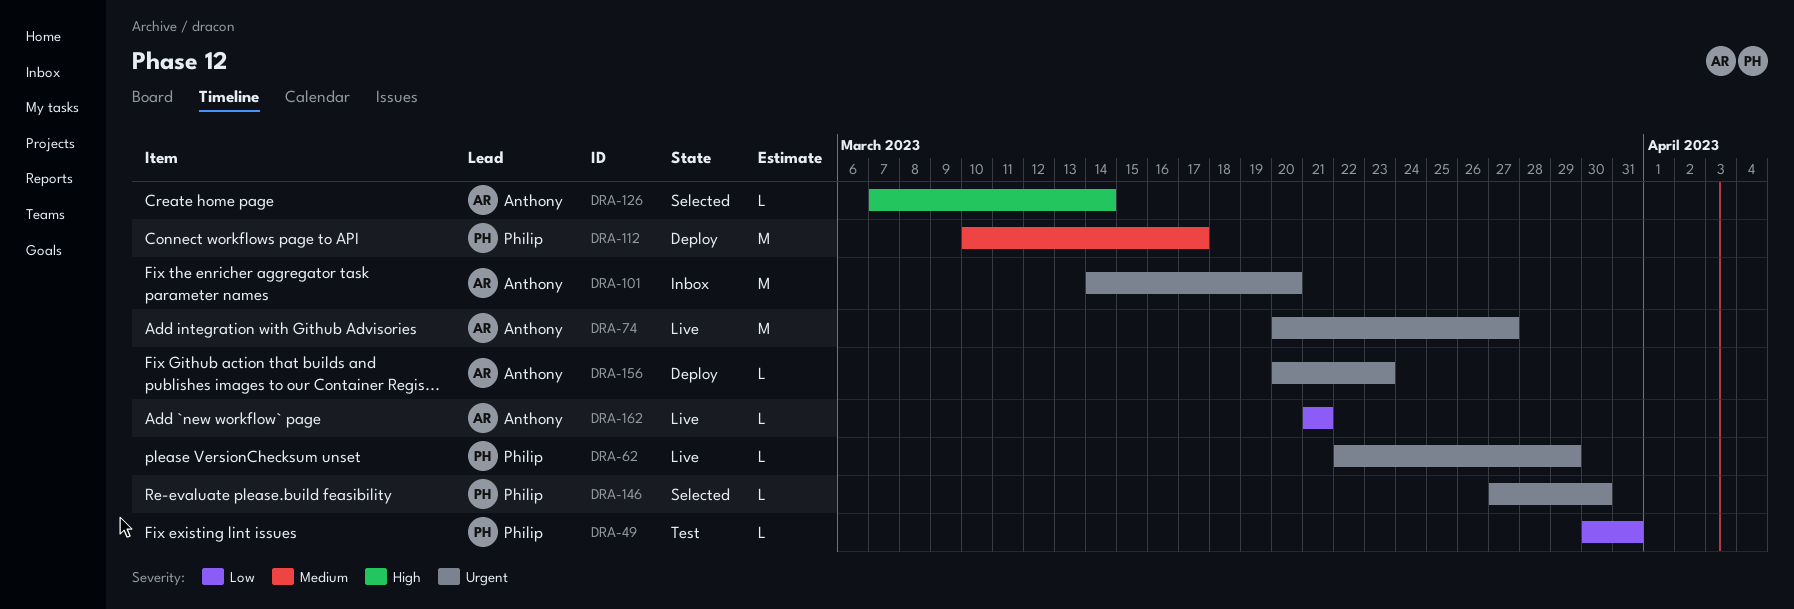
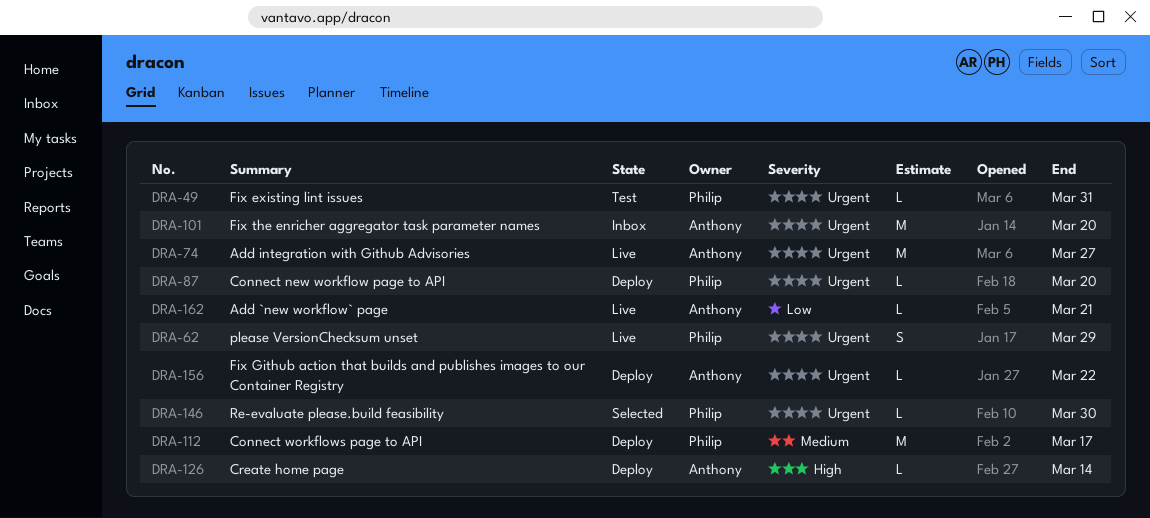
DRA-49, priority: Low -> Urgent
DRA-62, estimate: L -> S
DRA-87: none -> present
DRA-126, status: Selected -> Deploy
DRA-156, due: Mar 23 -> Mar 22

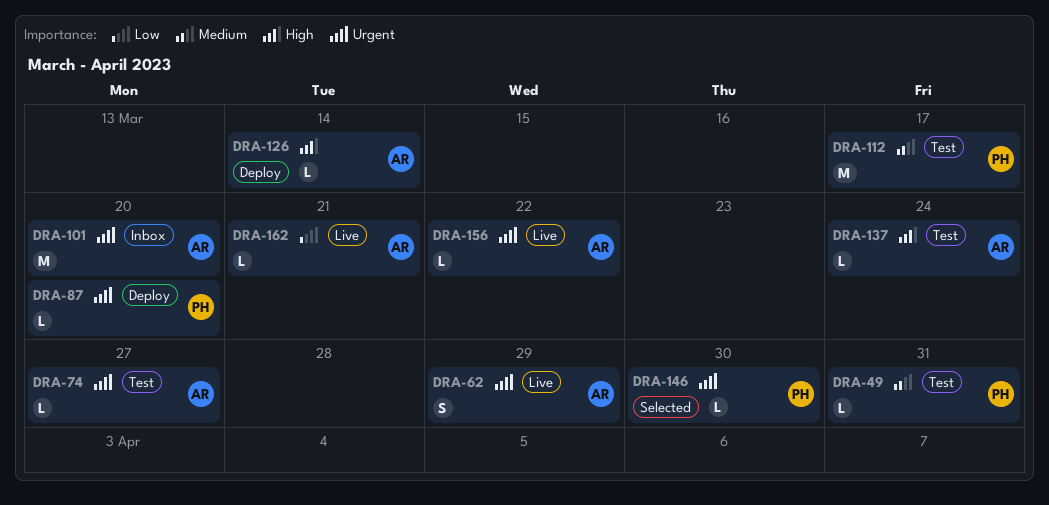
DRA-49, priority: Urgent -> Medium
DRA-62, owner: Philip -> Anthony
DRA-74, status: Live -> Test
DRA-74, estimate: M -> L
DRA-112, status: Deploy -> Test
DRA-137: none -> present
DRA-156, status: Deploy -> Live

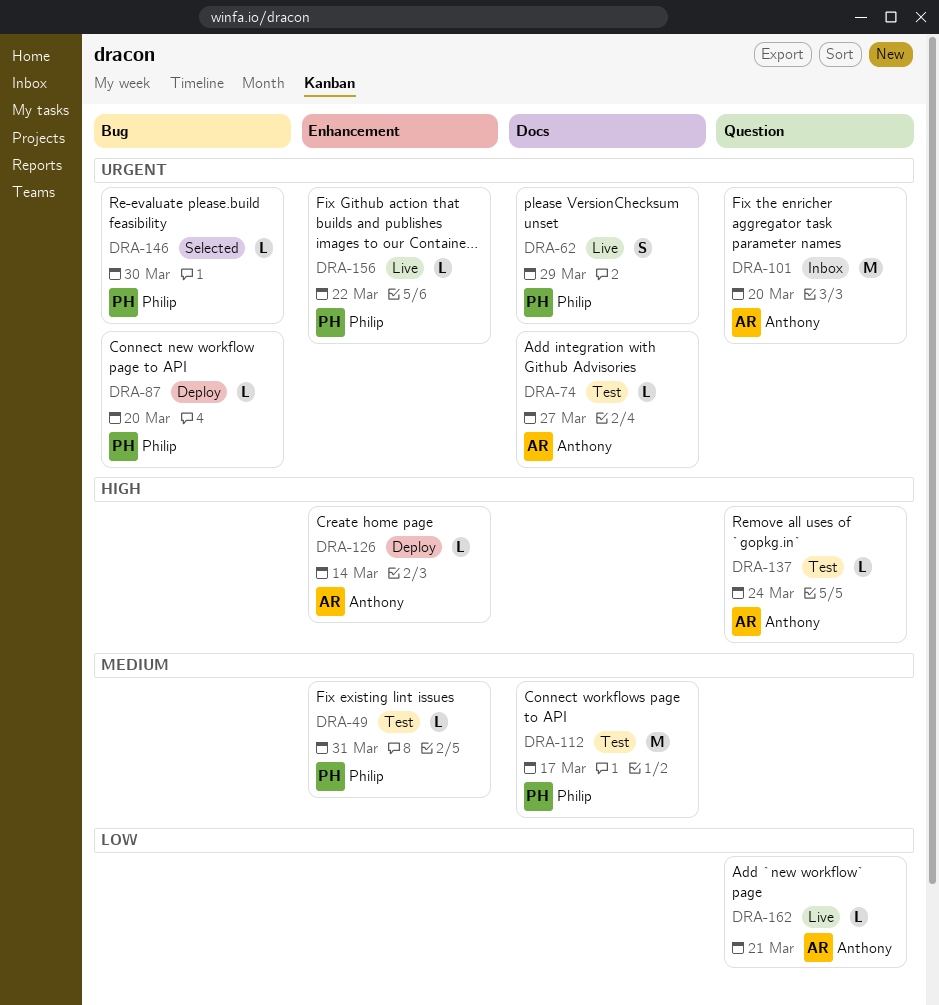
DRA-62, owner: Anthony -> Philip
DRA-156, owner: Anthony -> Philip

